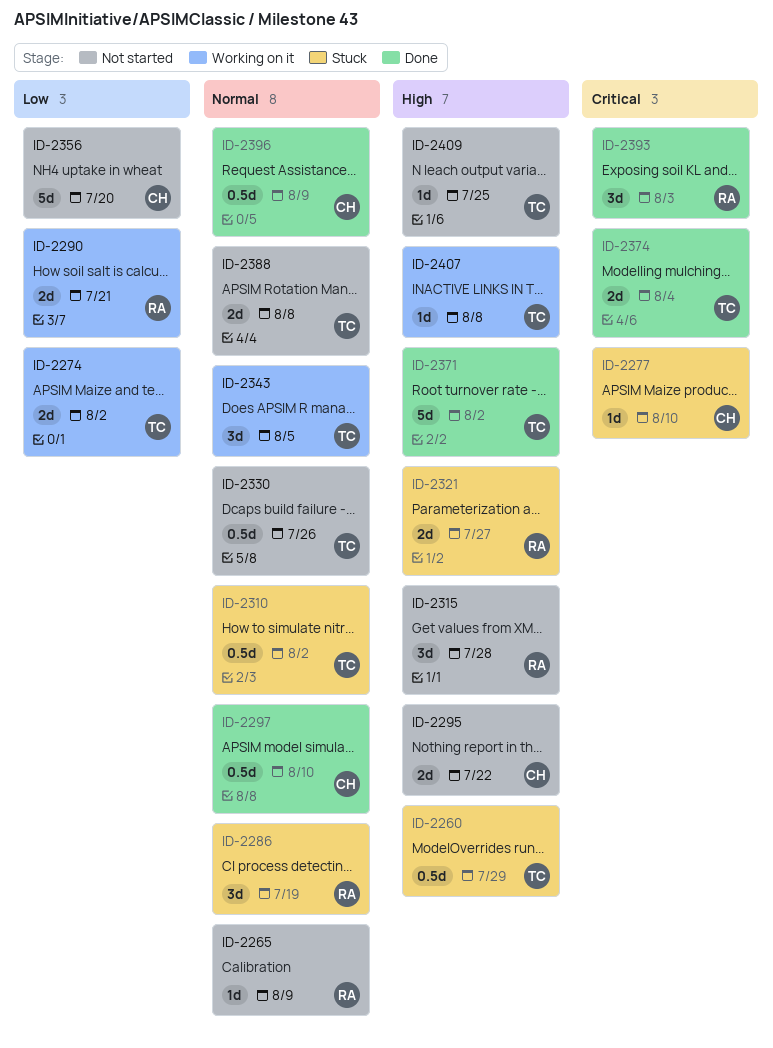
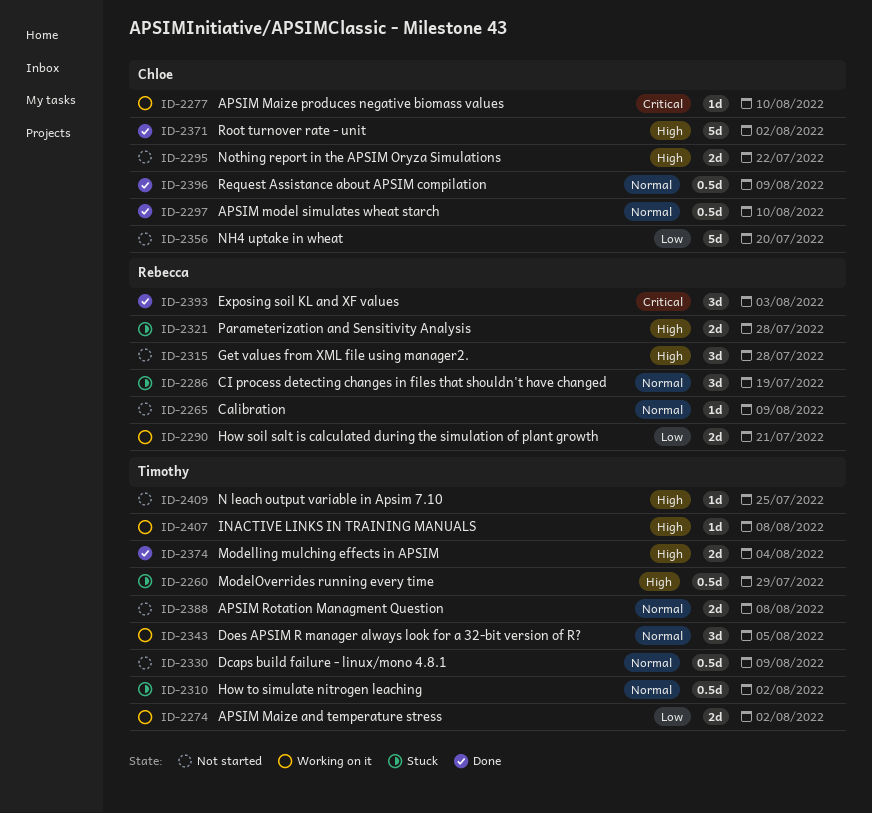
ID-2277, status: Stuck -> Working on it
ID-2321, due: Jul 27 -> Jul 28
ID-2330, due: Jul 26 -> Aug 9
ID-2371, owner: Timothy -> Chloe
ID-2374, priority: Critical -> High

